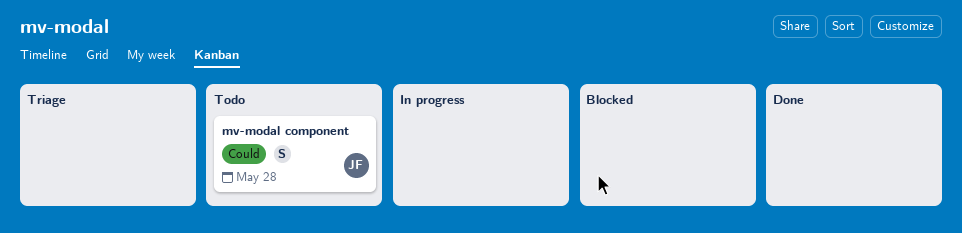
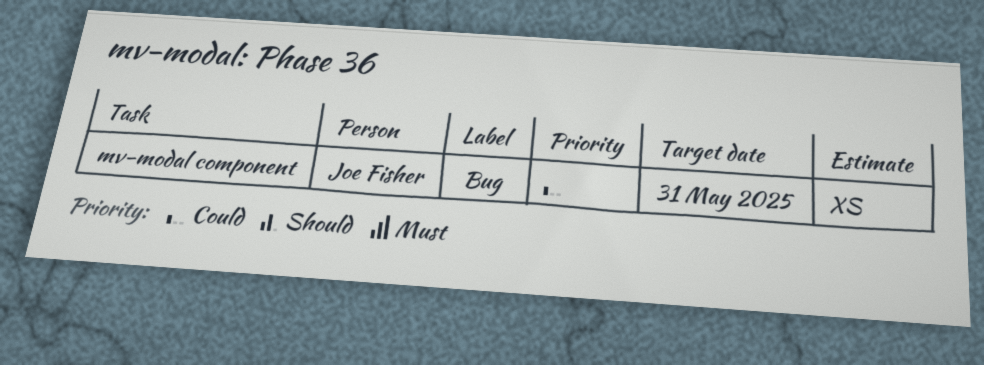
mv-modal component, estimate: S -> XS
mv-modal component, due: May 28 -> May 31

